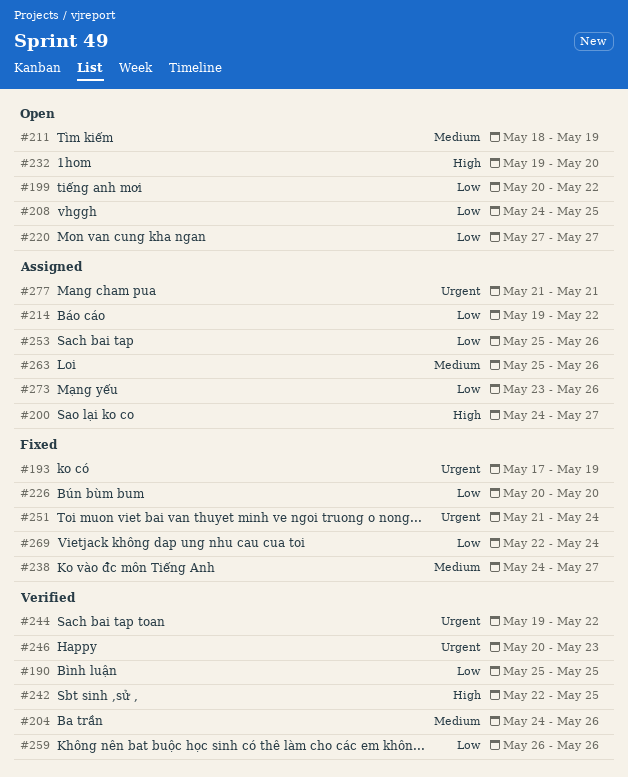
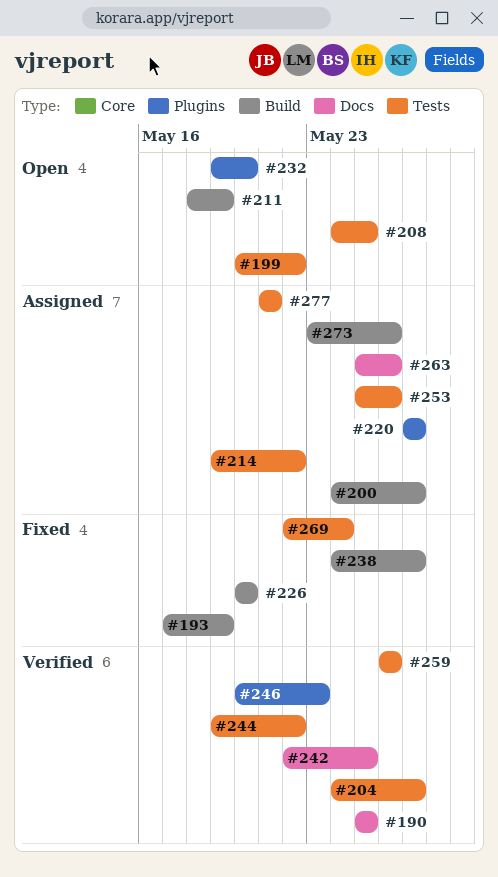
#204, due: May 26 -> May 27
#220, status: Open -> Assigned
#251: present -> none

